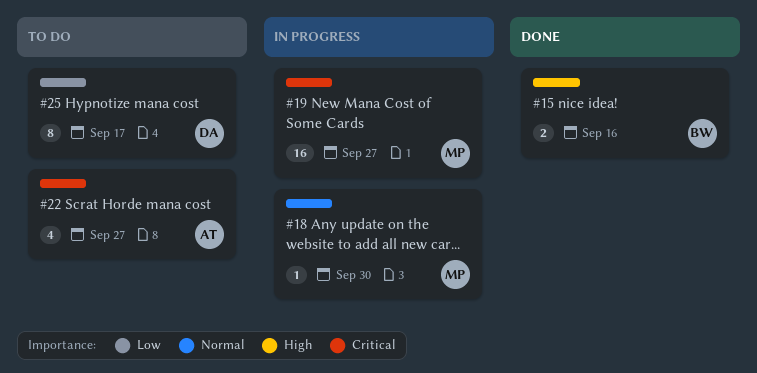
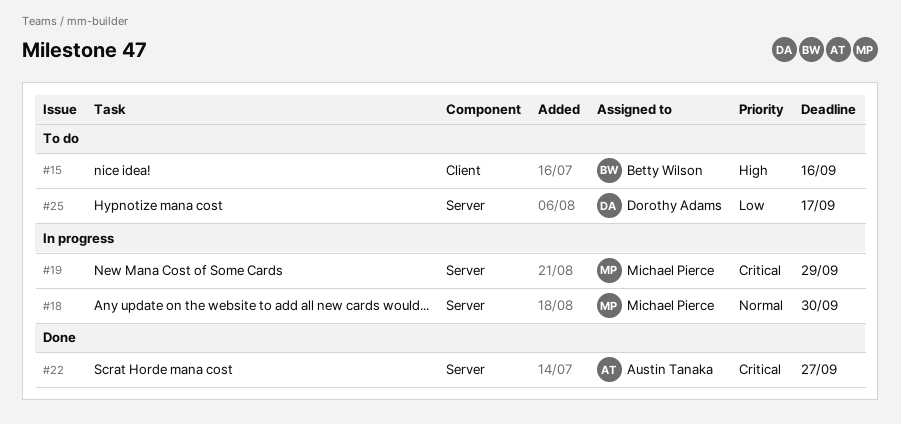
#15, status: Done -> To do
#19, due: Sep 27 -> Sep 29
#22, status: To do -> Done

